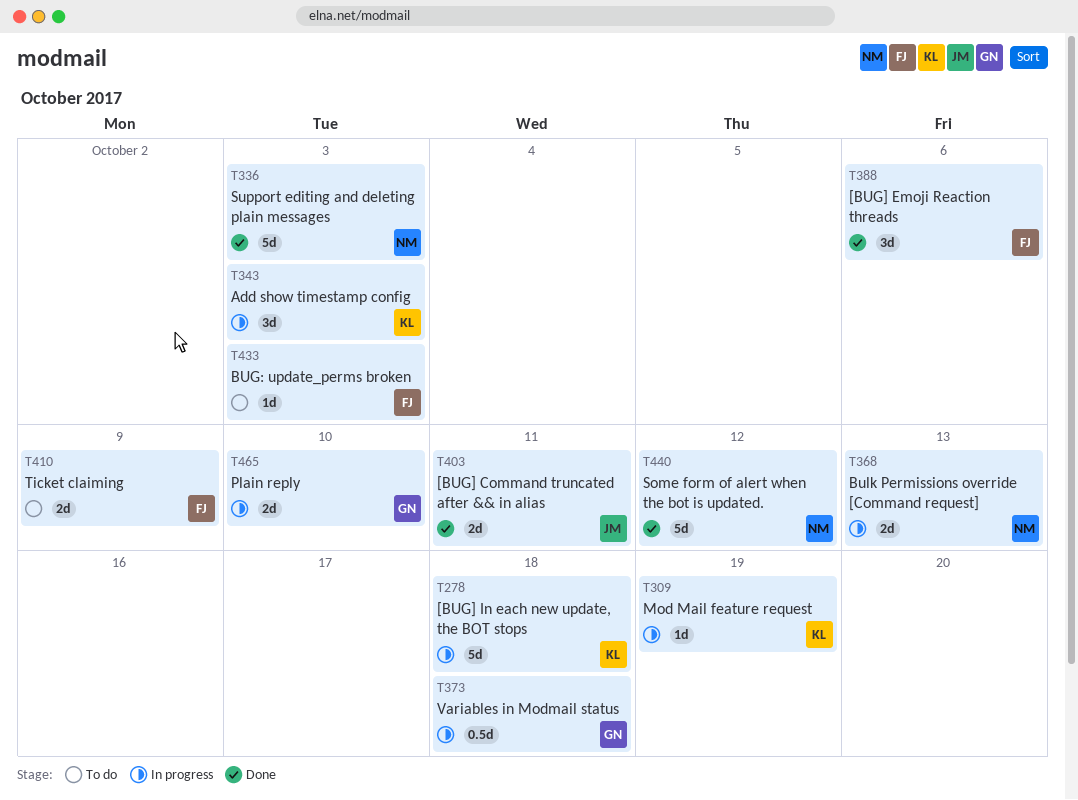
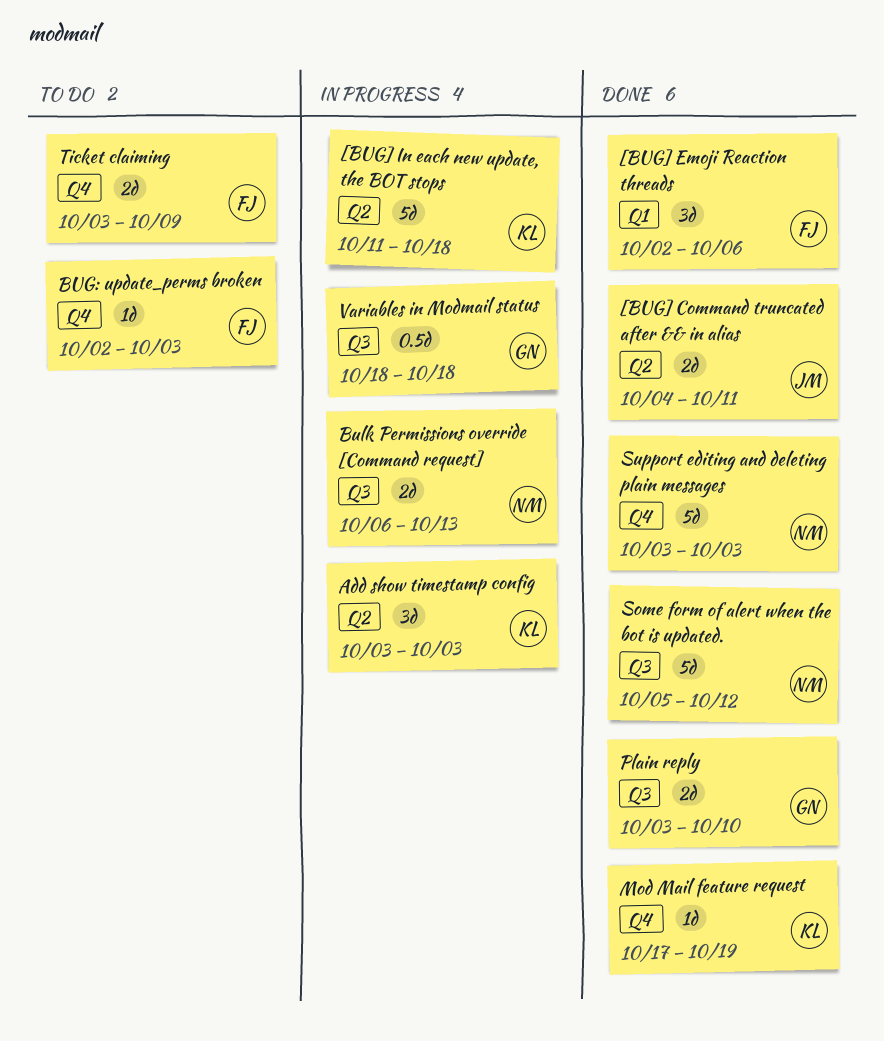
Mod Mail feature request, status: In progress -> Done
Plain reply, status: In progress -> Done

